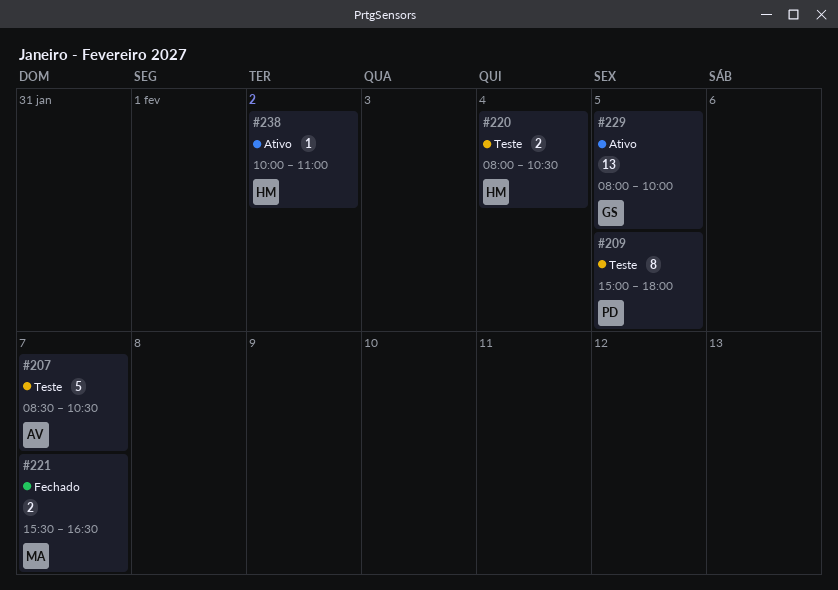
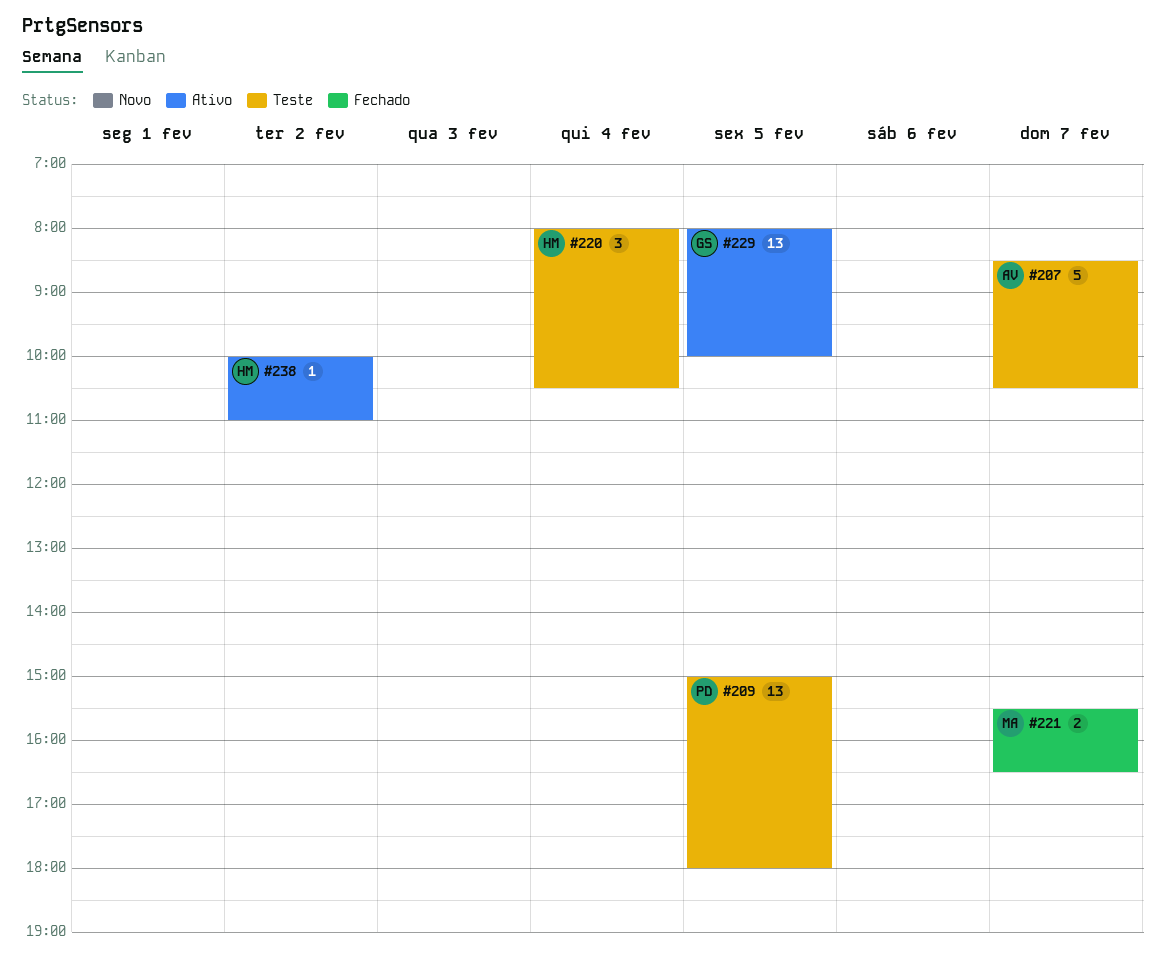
#209, estimate: 8 -> 13
#220, estimate: 2 -> 3

